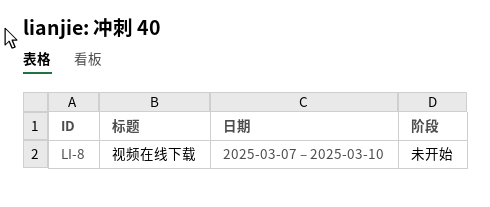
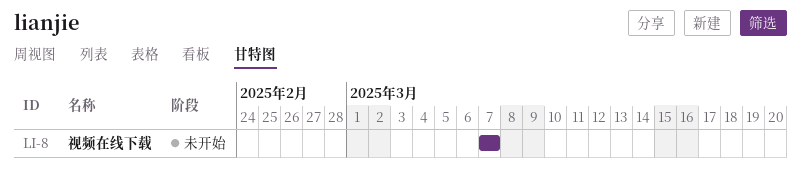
LI-8, due: Mar 10 -> Mar 7

